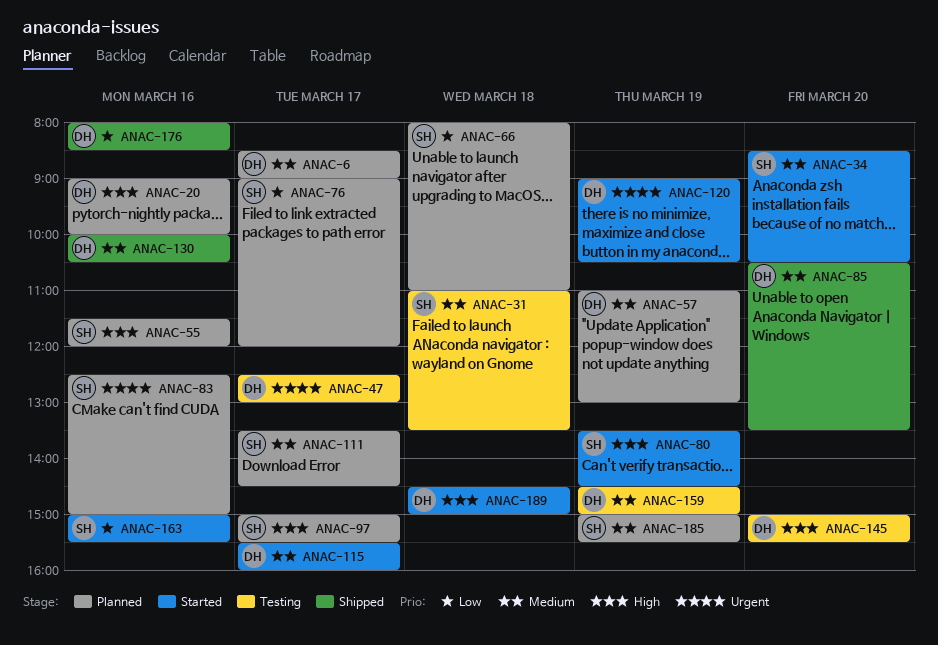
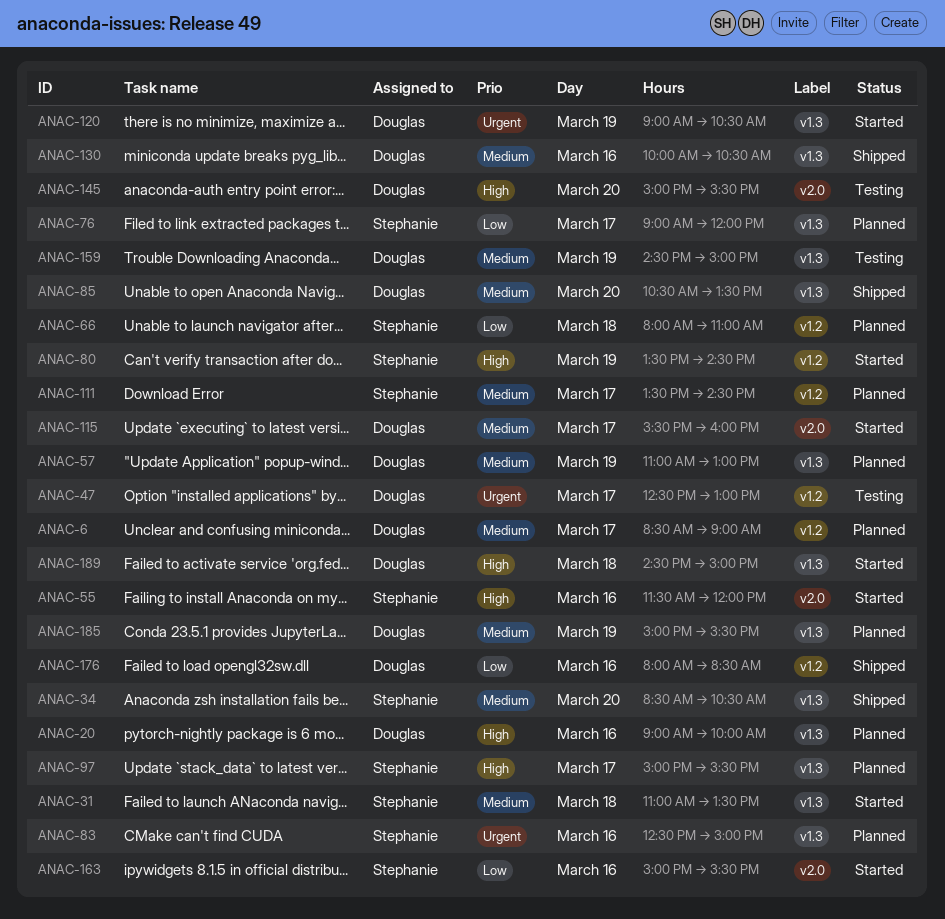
ANAC-31, status: Testing -> Started
ANAC-34, status: Started -> Shipped
ANAC-55, status: Planned -> Started
ANAC-185, owner: Stephanie -> Douglas

